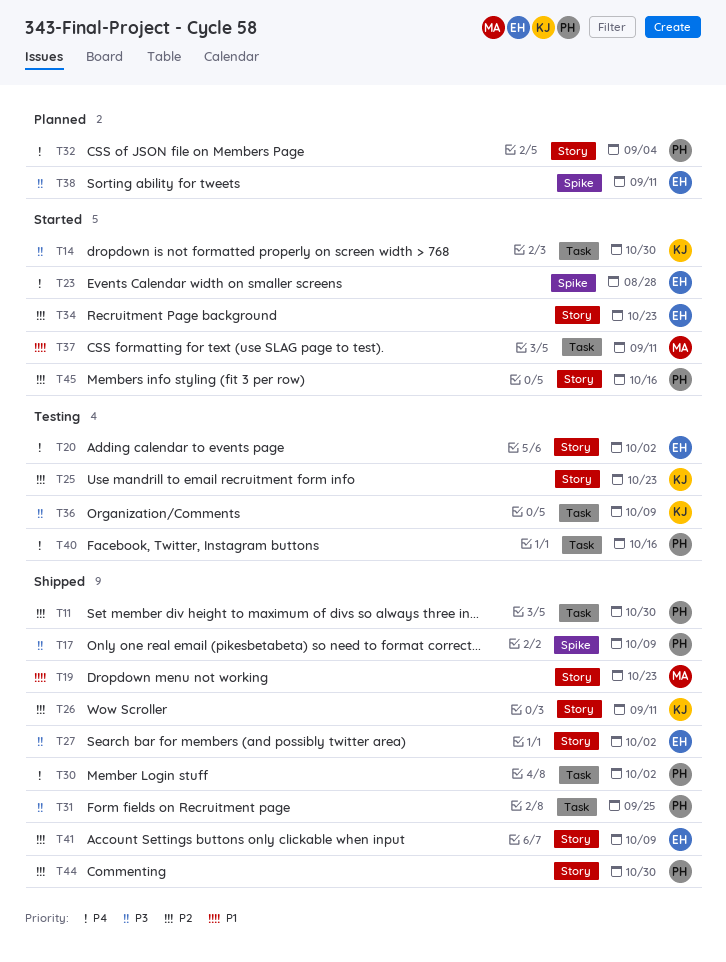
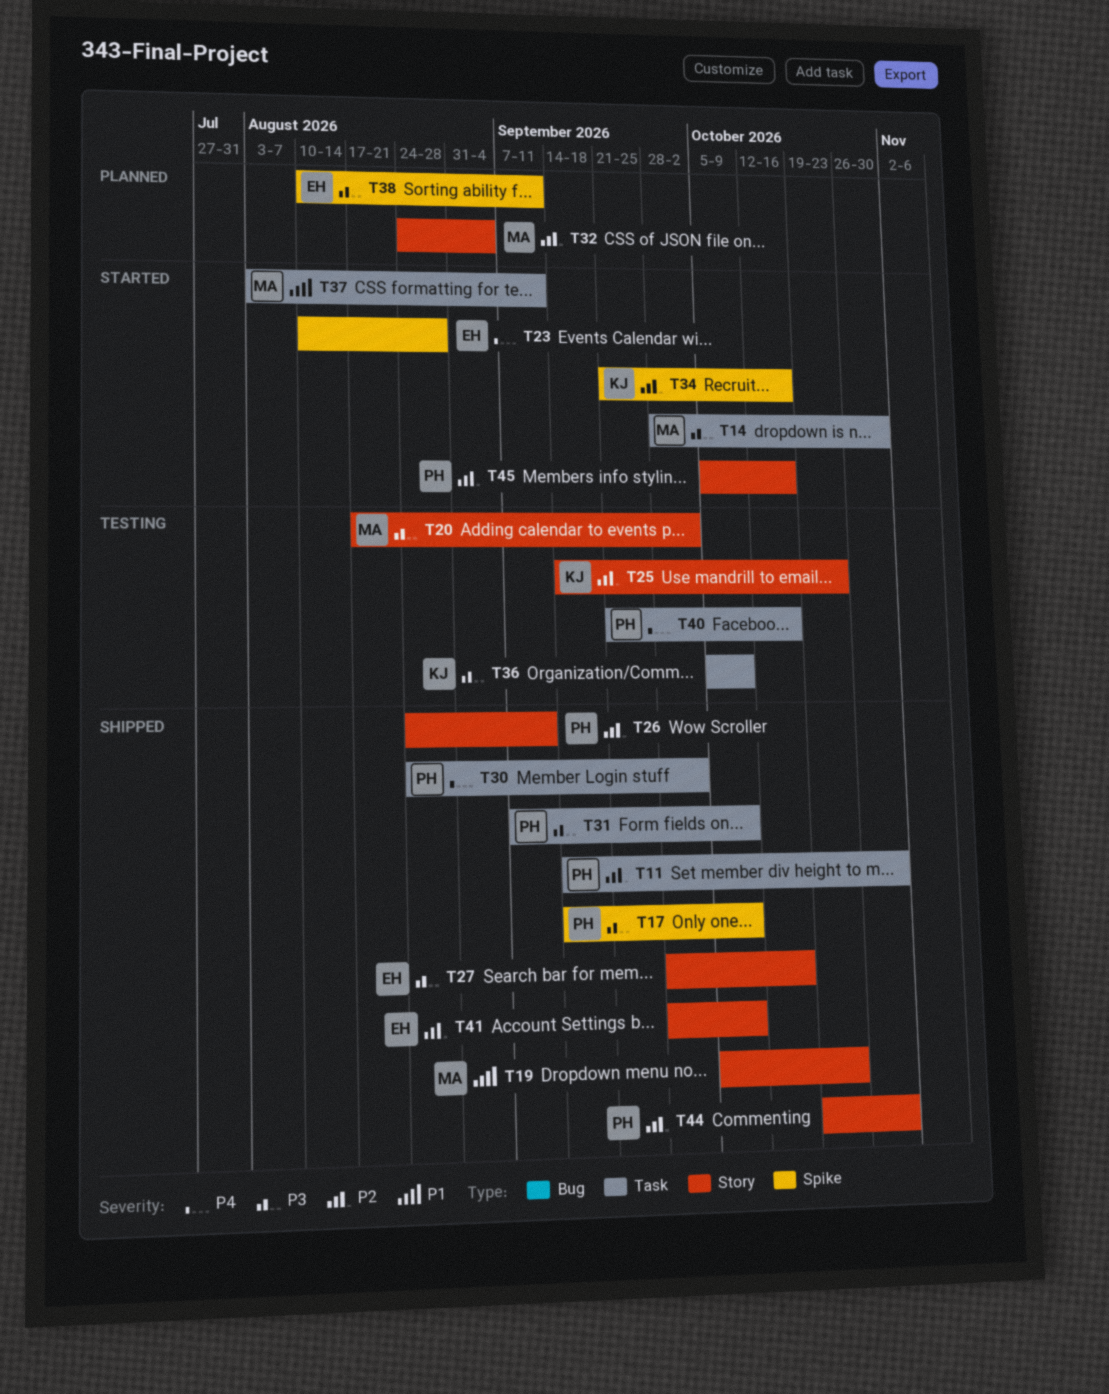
T14, owner: KJ -> MA
T20, owner: EH -> MA
T20, priority: P4 -> P3
T26, owner: KJ -> PH
T27, due: Oct 2 -> Oct 16
T31, due: Sep 25 -> Oct 9
T32, owner: PH -> MA
T32, priority: P4 -> P2
T34, owner: EH -> KJ
T34, label: Story -> Spike
T34, due: Oct 23 -> Oct 16

